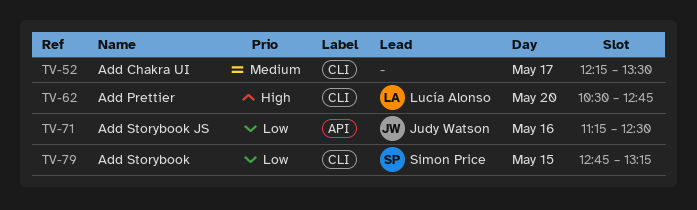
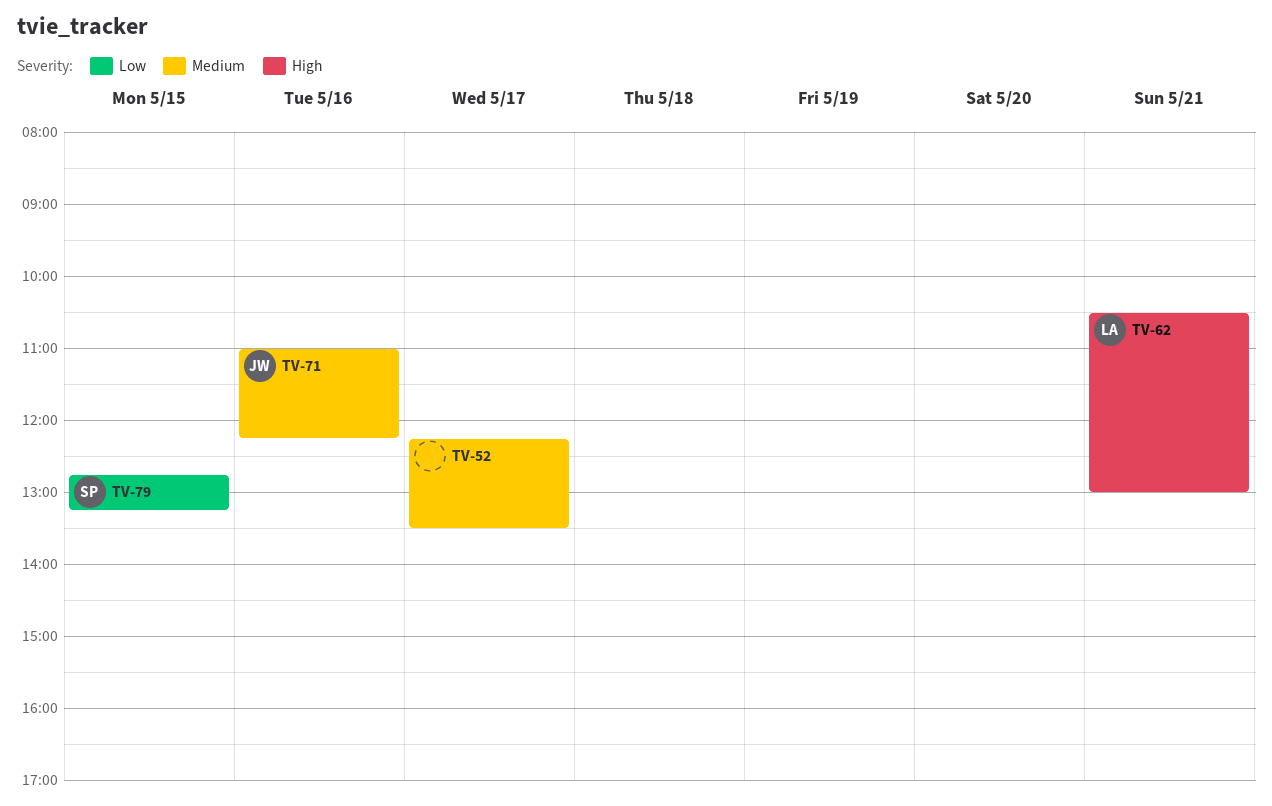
TV-62, day: May 20 -> May 21
TV-62, ends: 12:45 -> 13:00
TV-71, priority: Low -> Medium
TV-71, begins: 11:15 -> 11:00
TV-71, ends: 12:30 -> 12:15

